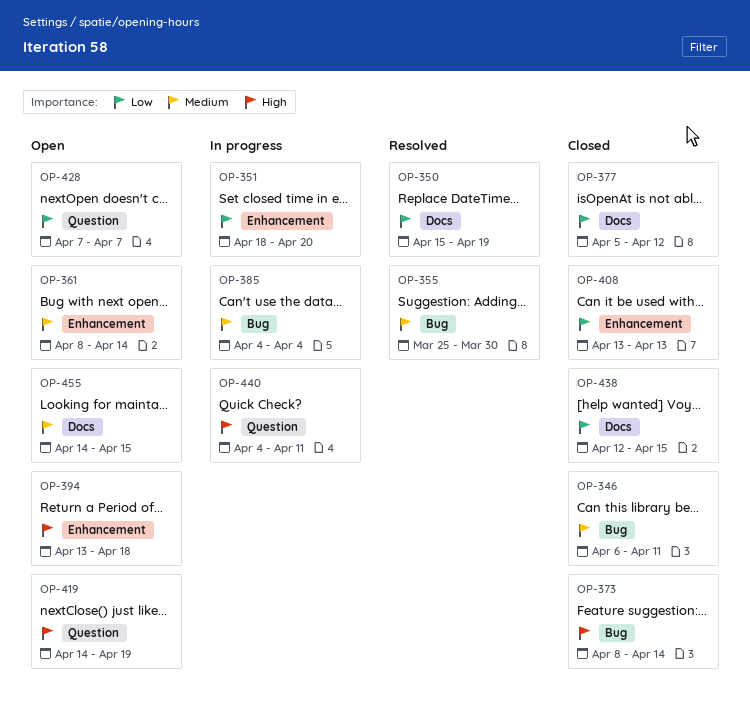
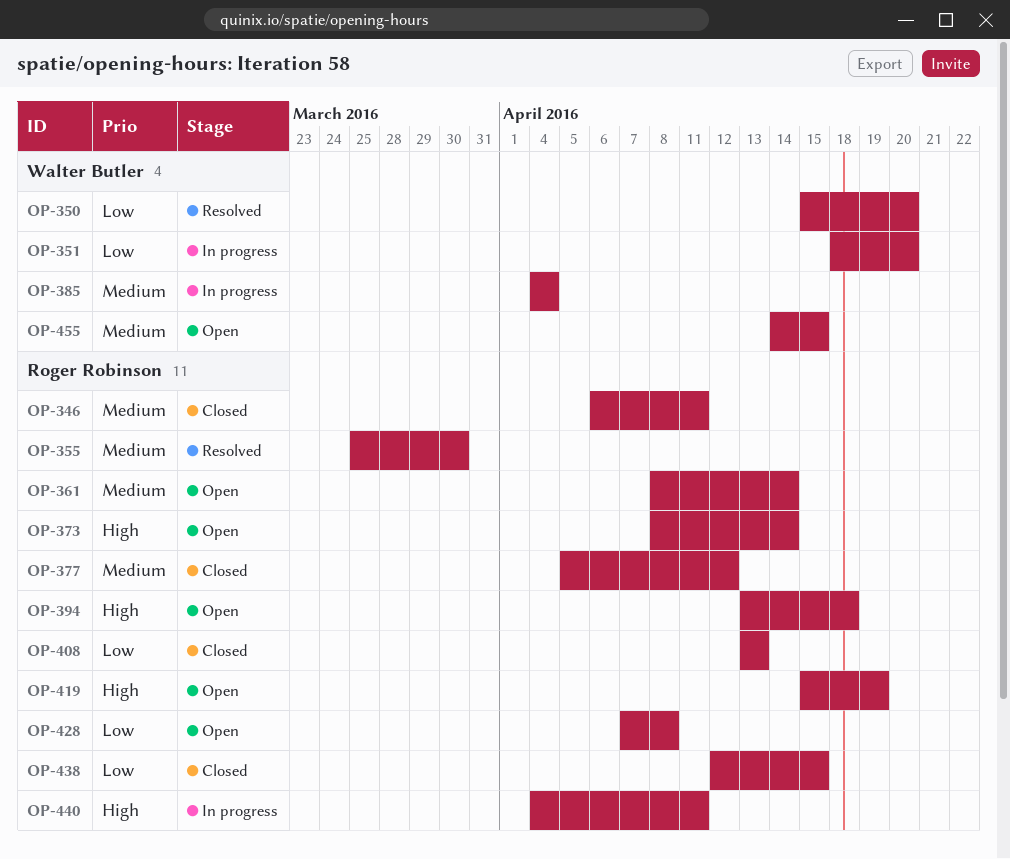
OP-350, due: Apr 19 -> Apr 20
OP-373, status: Closed -> Open
OP-377, priority: Low -> Medium
OP-419, start: Apr 14 -> Apr 15
OP-428, due: Apr 7 -> Apr 8

